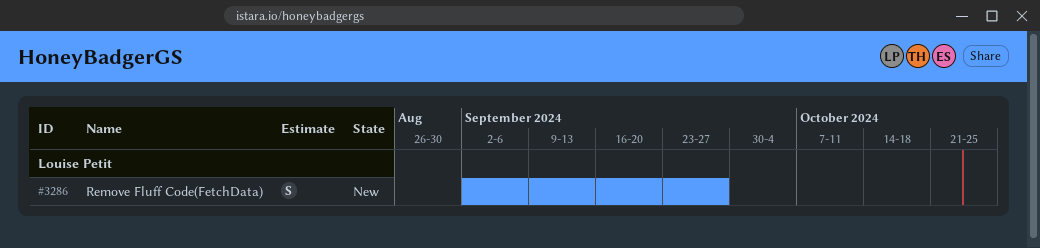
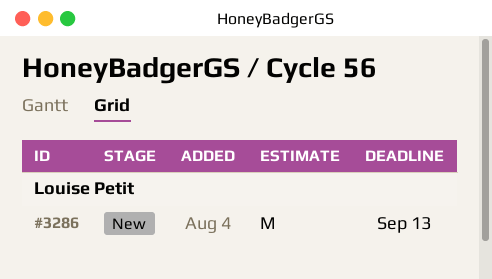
#3286, estimate: S -> M
#3286, due: Sep 27 -> Sep 13

